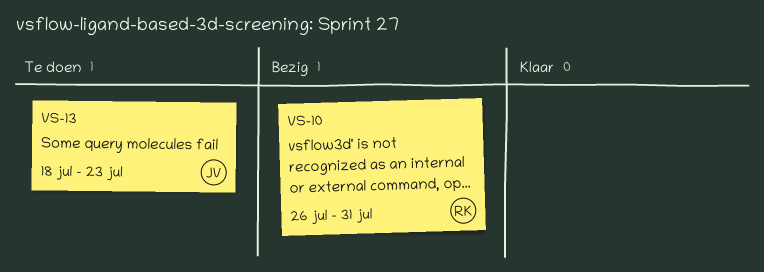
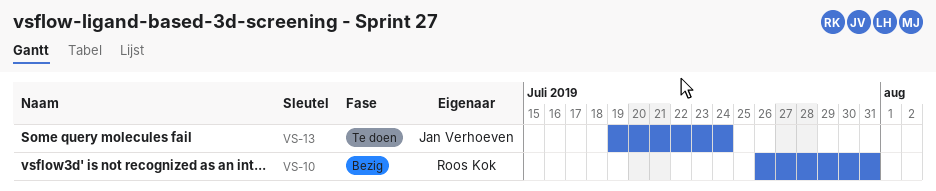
VS-13, start: Jul 18 -> Jul 19
VS-13, due: Jul 23 -> Jul 24

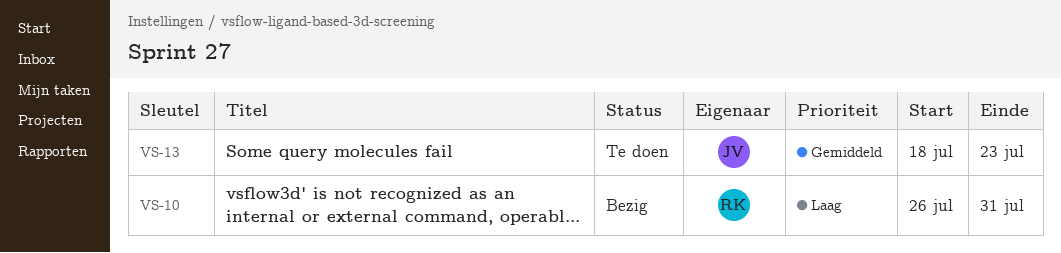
VS-13, start: Jul 19 -> Jul 18
VS-13, due: Jul 24 -> Jul 23

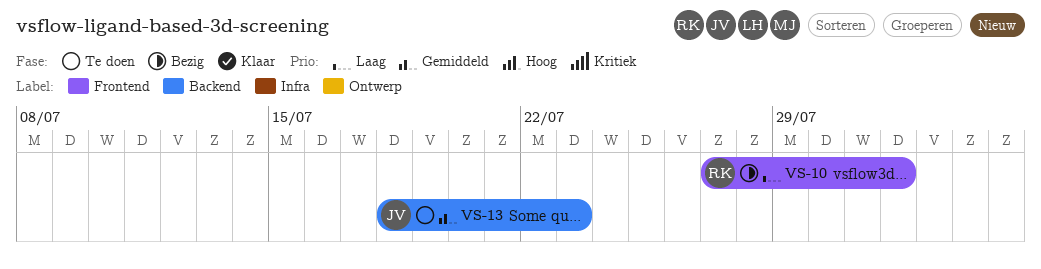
VS-10, start: Jul 26 -> Jul 27
VS-10, due: Jul 31 -> Aug 1

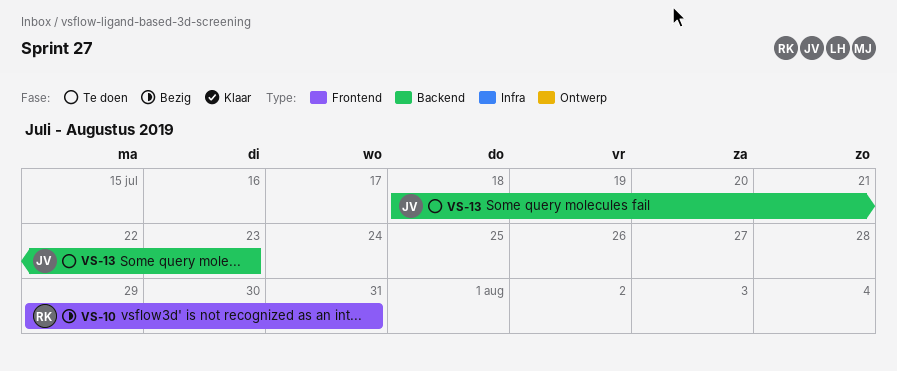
VS-10, start: Jul 27 -> Jul 29
VS-10, due: Aug 1 -> Jul 31

